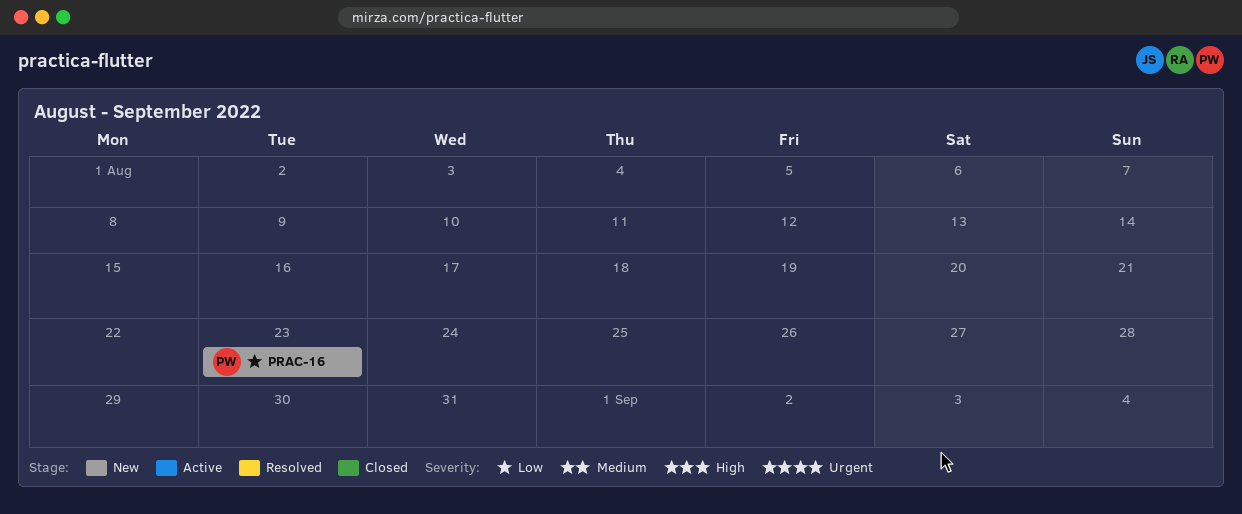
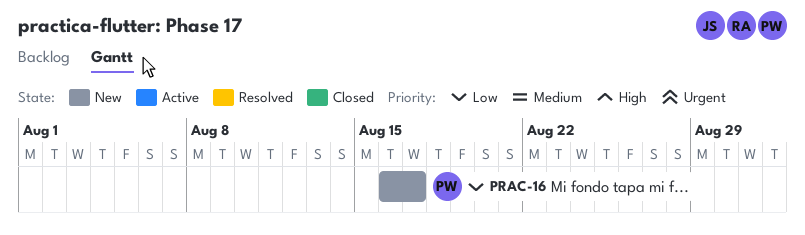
PRAC-16, start: Aug 23 -> Aug 16
PRAC-16, due: Aug 23 -> Aug 17

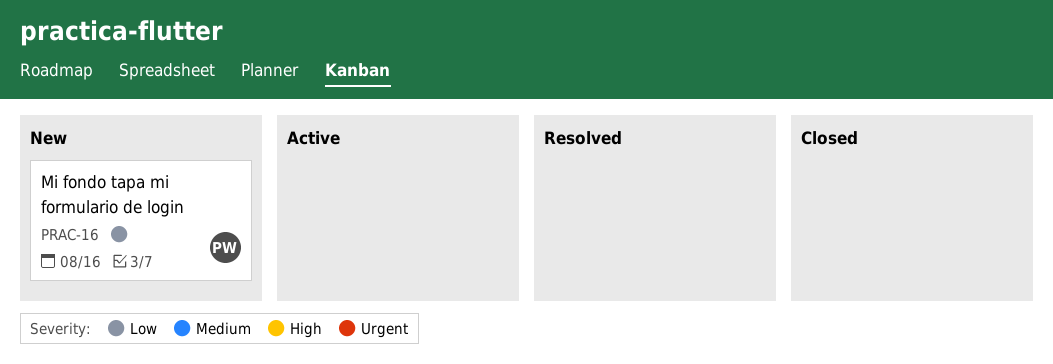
PRAC-16, due: Aug 17 -> Aug 16

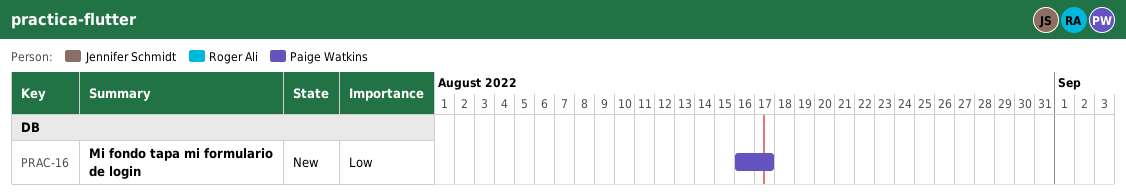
PRAC-16, due: Aug 16 -> Aug 17

